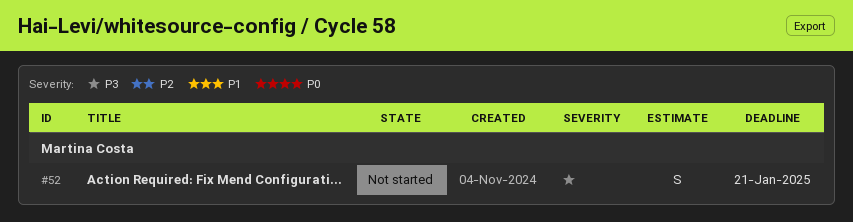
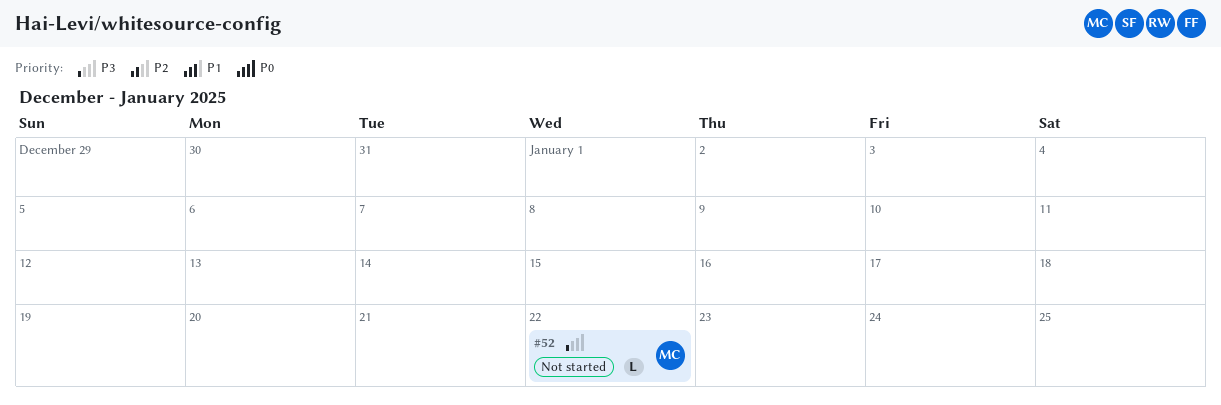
#52, estimate: S -> L
#52, due: Jan 21 -> Jan 22

